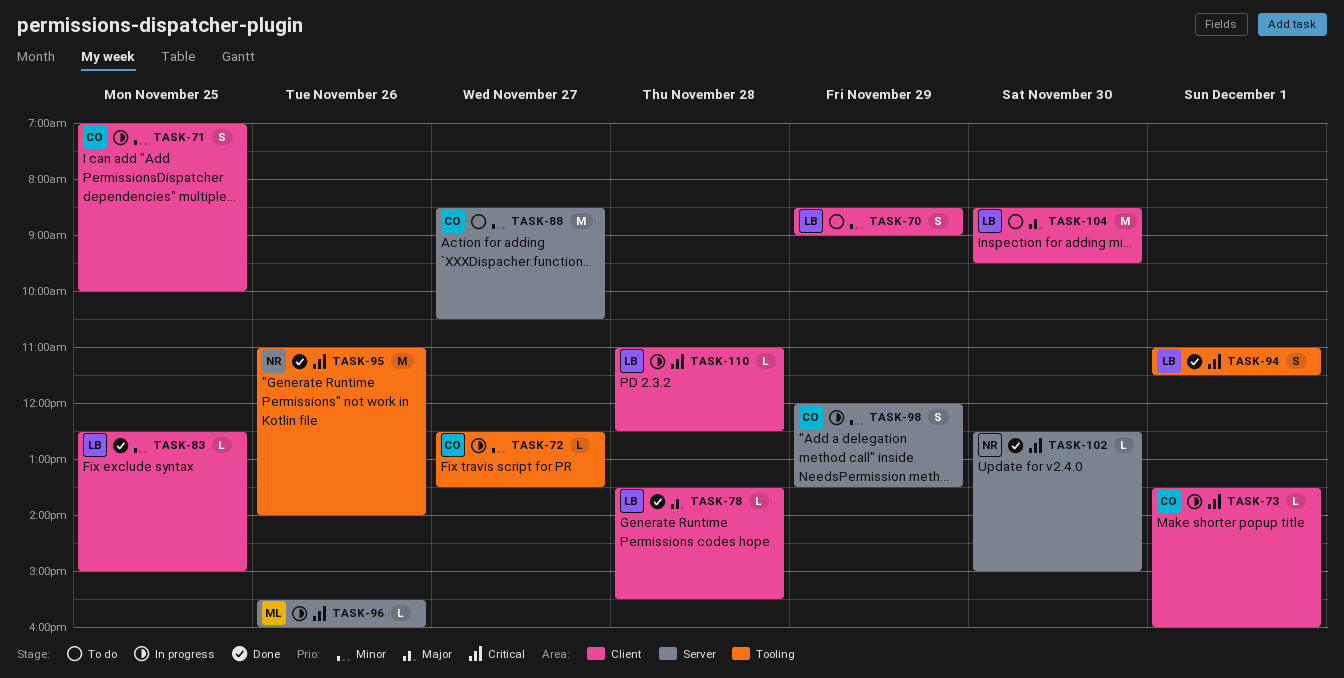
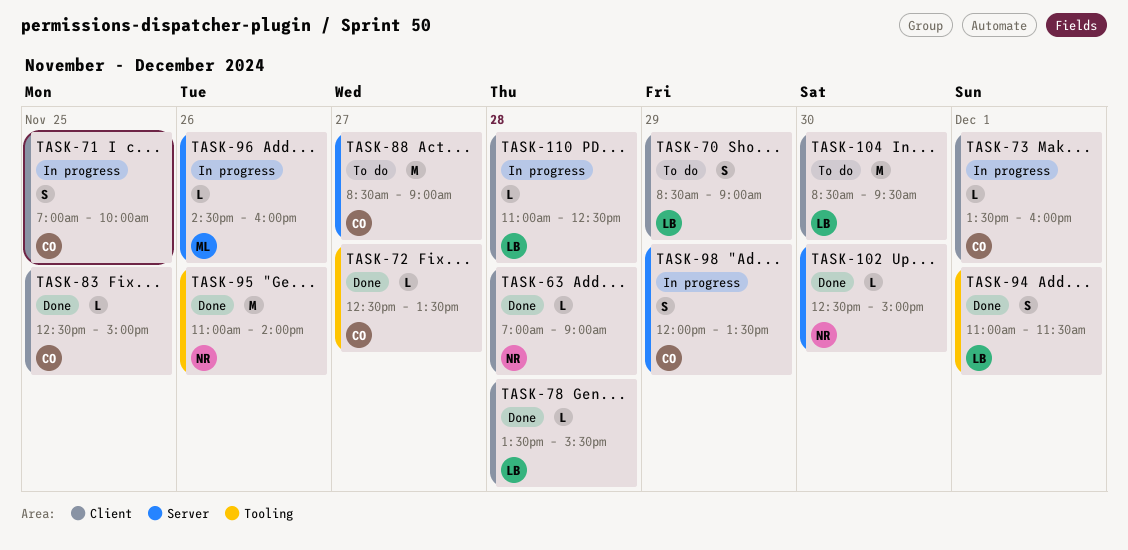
TASK-63: none -> present
TASK-72, status: In progress -> Done
TASK-83, owner: LB -> CO
TASK-88, ends: 10:30 -> 09:00
TASK-96, begins: 15:30 -> 14:30

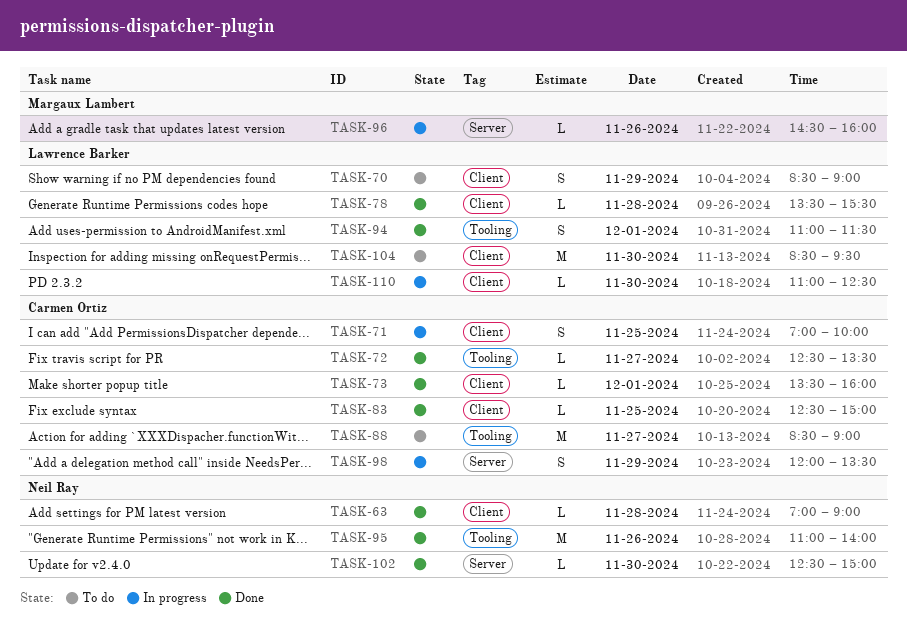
TASK-73, status: In progress -> Done
TASK-88, label: Server -> Tooling
TASK-110, day: Nov 28 -> Nov 30

